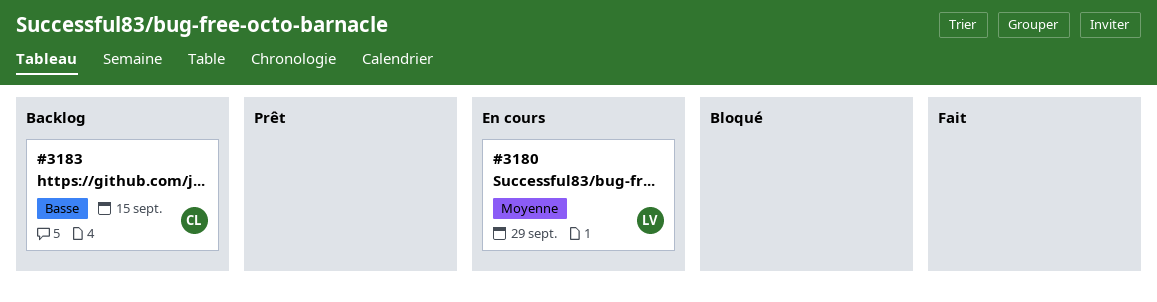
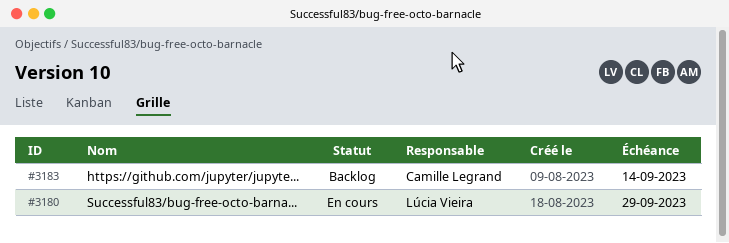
#3183, due: Sep 15 -> Sep 14

